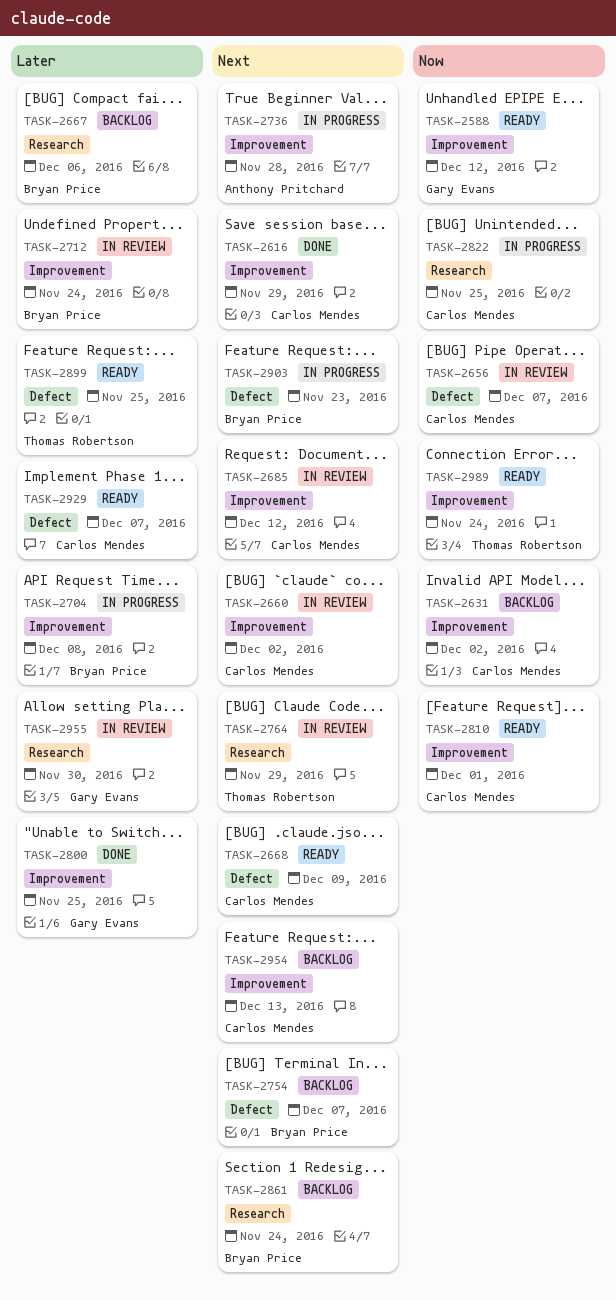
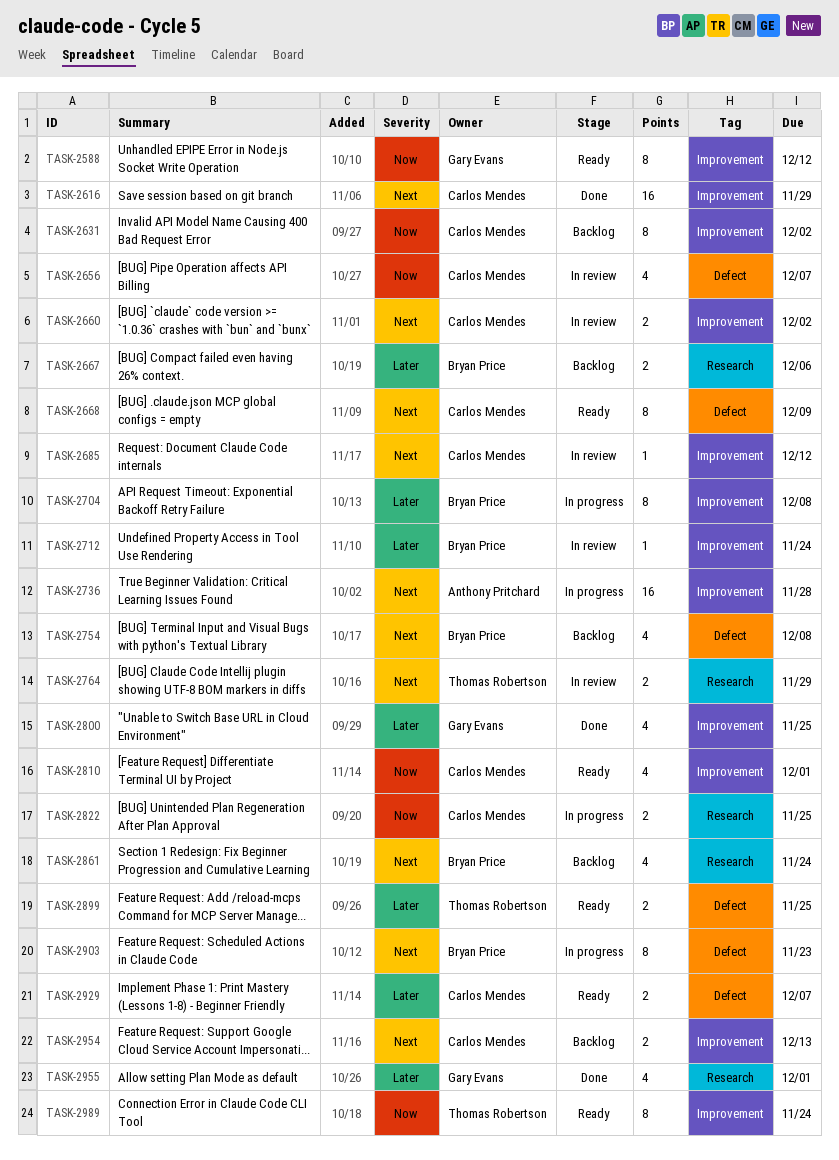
TASK-2754, due: Dec 7 -> Dec 8
TASK-2955, status: In review -> Done
TASK-2955, due: Nov 30 -> Dec 1

